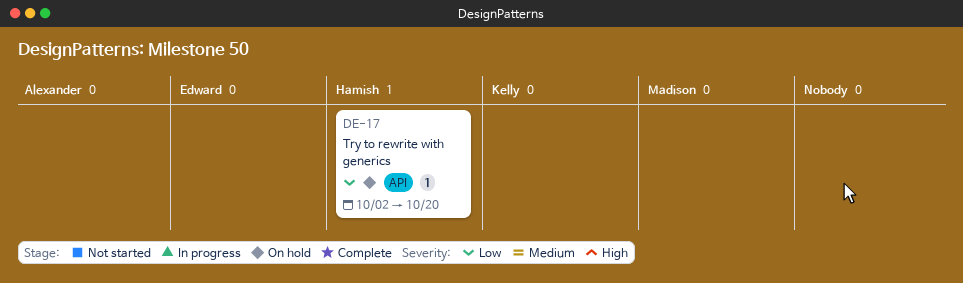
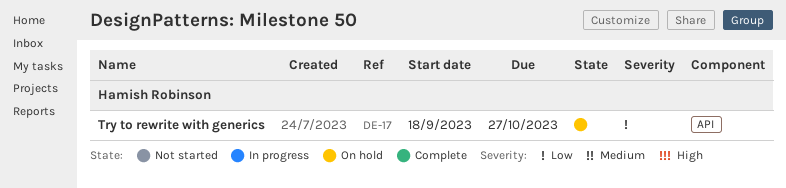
DE-17, start: Oct 2 -> Sep 18
DE-17, due: Oct 20 -> Oct 27

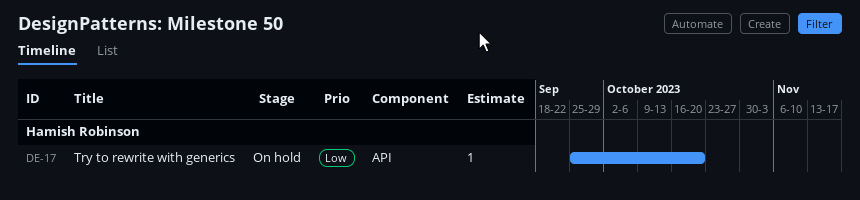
DE-17, start: Sep 18 -> Sep 25
DE-17, due: Oct 27 -> Oct 20

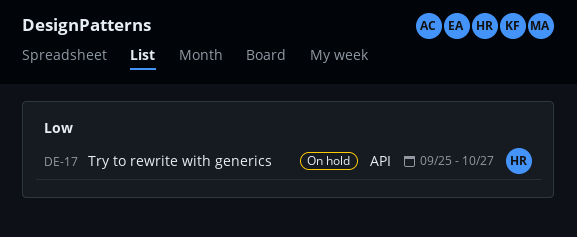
DE-17, due: Oct 20 -> Oct 27

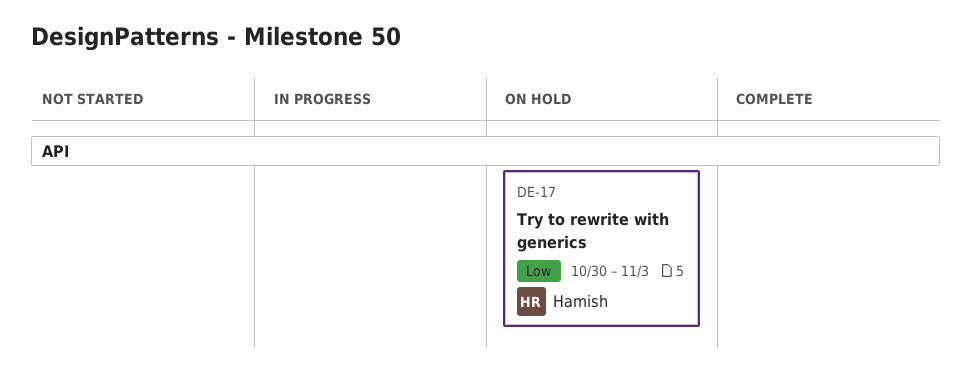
DE-17, start: Sep 25 -> Oct 30
DE-17, due: Oct 27 -> Nov 3

